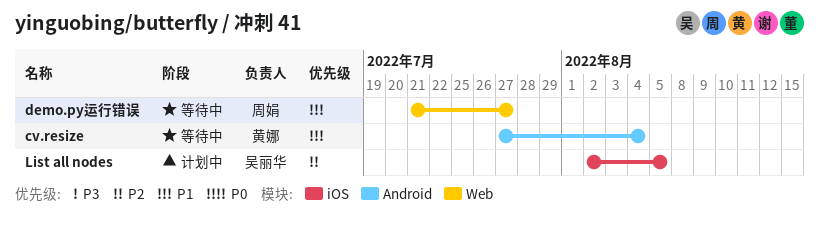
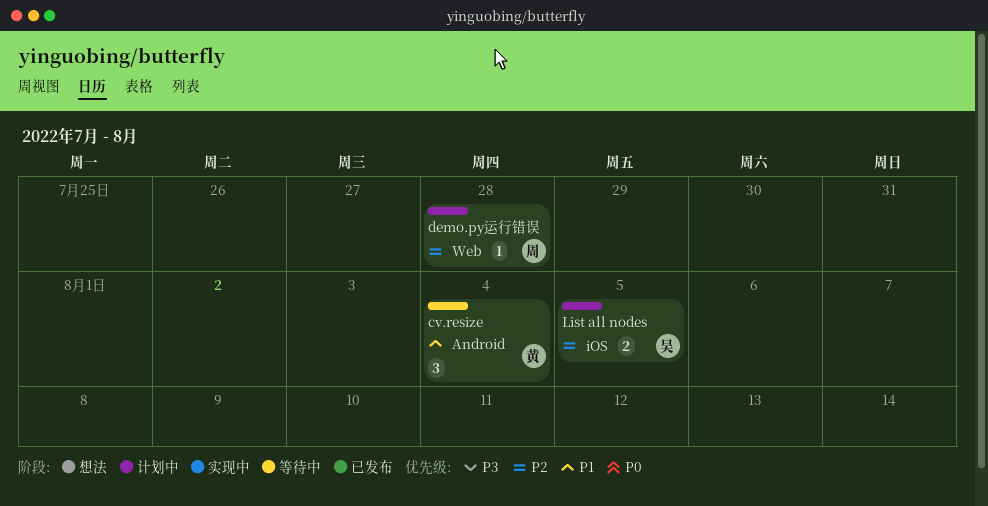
demo.py运行错误, status: 等待中 -> 计划中
demo.py运行错误, priority: P1 -> P2
demo.py运行错误, due: Jul 27 -> Jul 28

